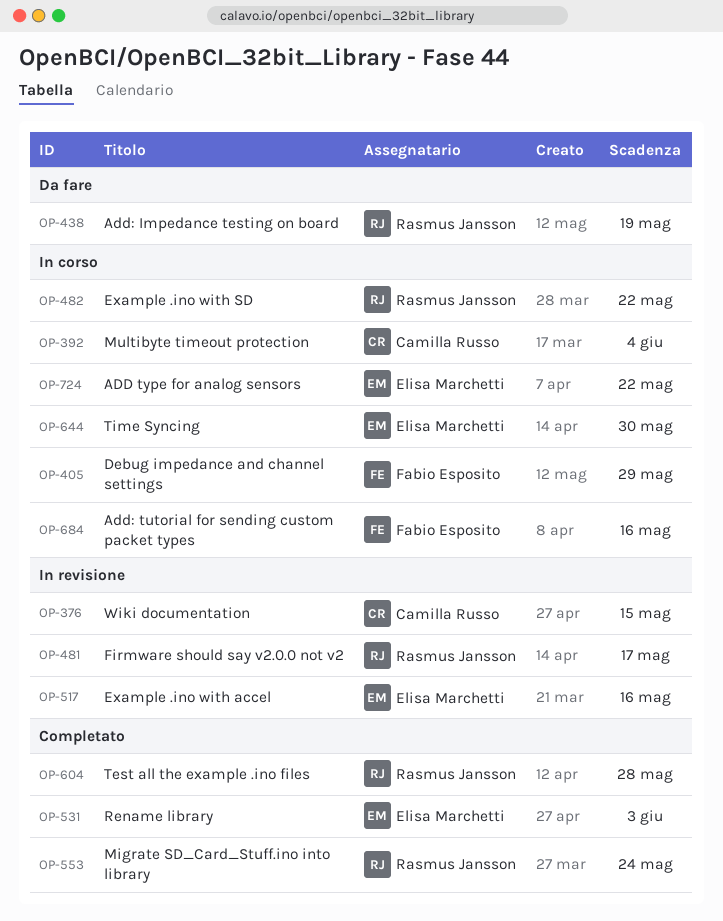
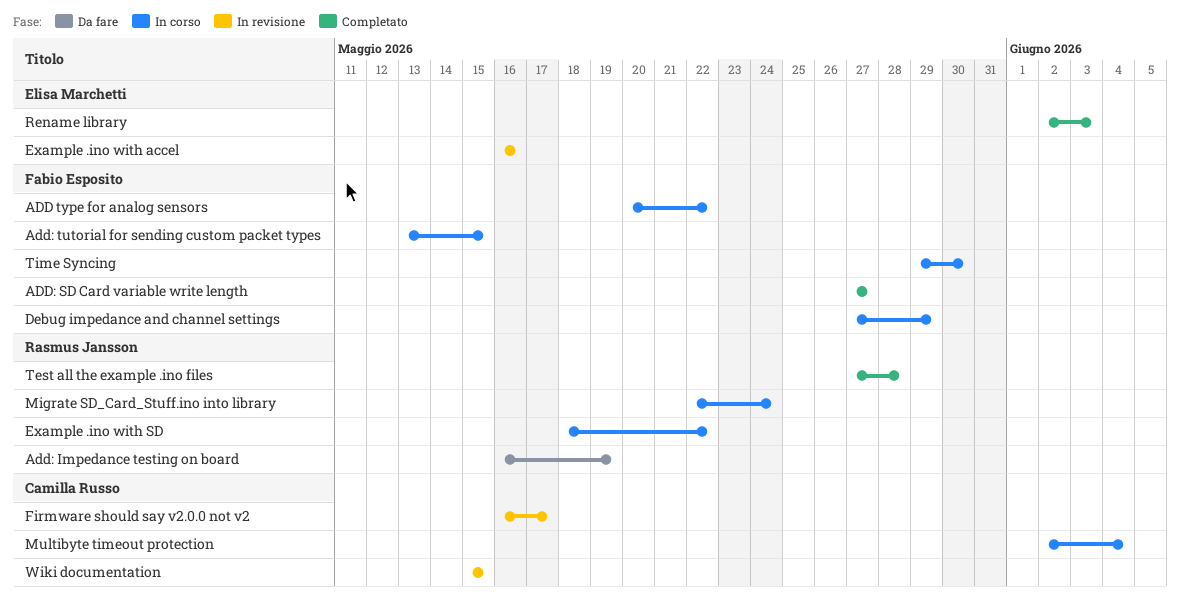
ADD type for analog sensors, owner: Elisa Marchetti -> Fabio Esposito
ADD: SD Card variable write length: none -> present
Add: tutorial for sending custom packet types, due: May 16 -> May 15
Firmware should say v2.0.0 not v2, owner: Rasmus Jansson -> Camilla Russo
Migrate SD_Card_Stuff.ino into library, status: Completato -> In corso
Time Syncing, owner: Elisa Marchetti -> Fabio Esposito

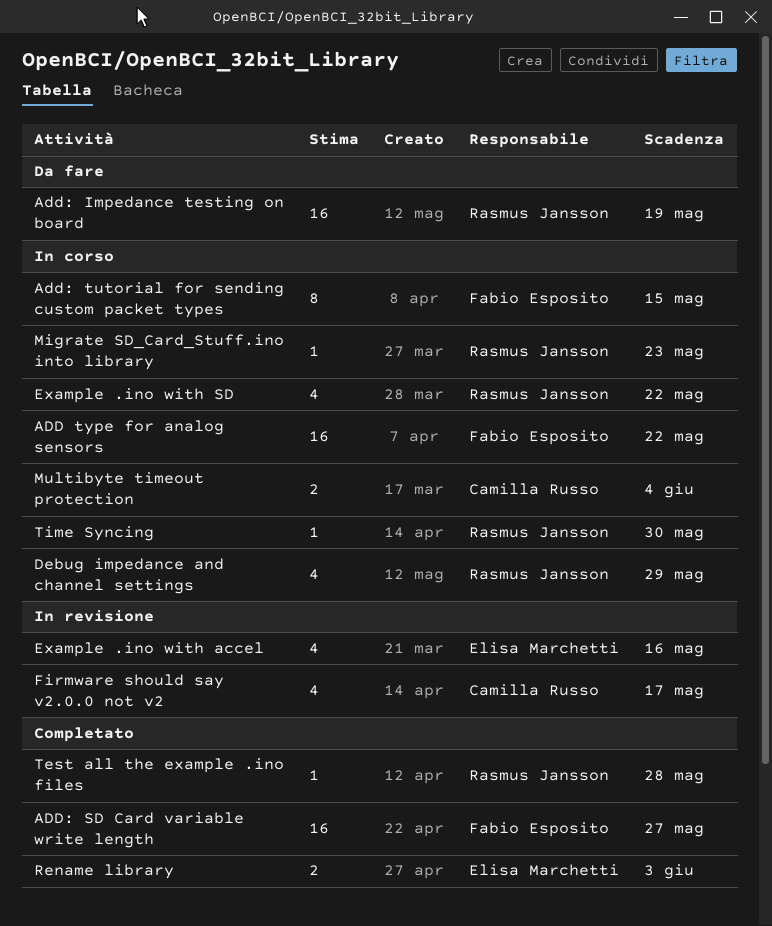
Debug impedance and channel settings, owner: Fabio Esposito -> Rasmus Jansson
Migrate SD_Card_Stuff.ino into library, due: May 24 -> May 23
Time Syncing, owner: Fabio Esposito -> Rasmus Jansson
Wiki documentation: present -> none

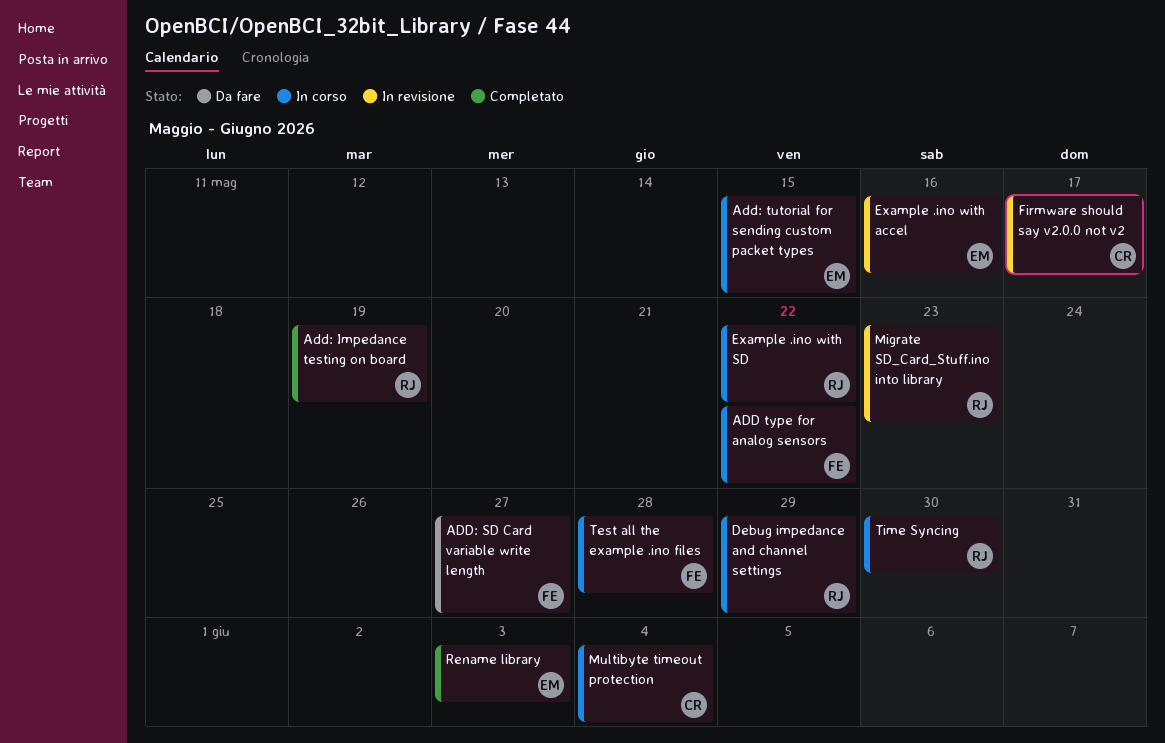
Add: Impedance testing on board, status: Da fare -> Completato
ADD: SD Card variable write length, status: Completato -> Da fare
Add: tutorial for sending custom packet types, owner: Fabio Esposito -> Elisa Marchetti
Migrate SD_Card_Stuff.ino into library, status: In corso -> In revisione
Test all the example .ino files, status: Completato -> In corso
Test all the example .ino files, owner: Rasmus Jansson -> Fabio Esposito

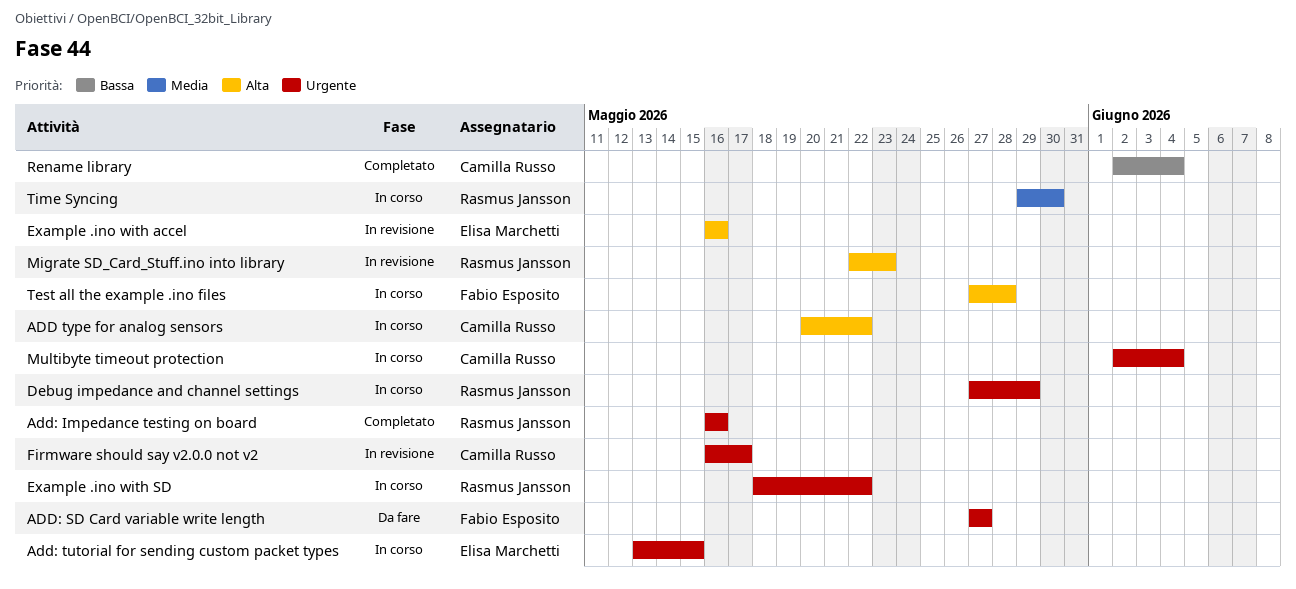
ADD type for analog sensors, owner: Fabio Esposito -> Camilla Russo
Add: Impedance testing on board, due: May 19 -> May 16
Rename library, owner: Elisa Marchetti -> Camilla Russo
Rename library, due: Jun 3 -> Jun 4

